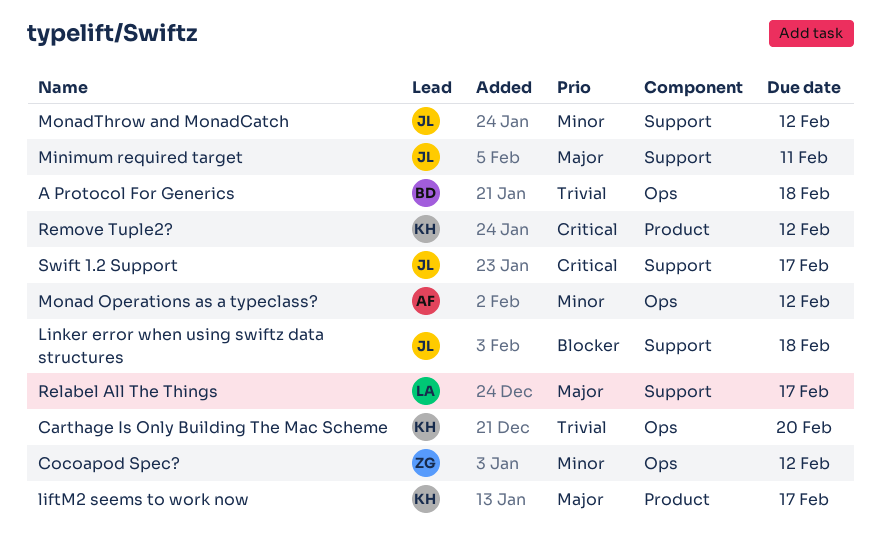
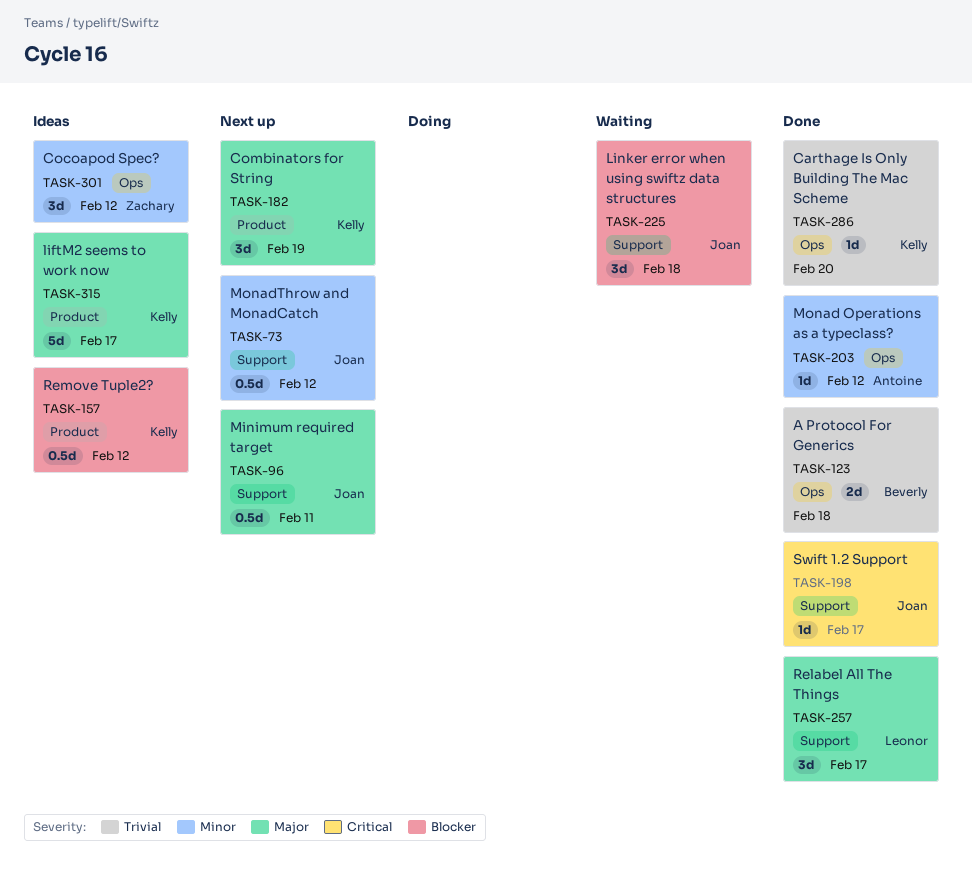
Combinators for String: none -> present
Remove Tuple2?, priority: Critical -> Blocker

